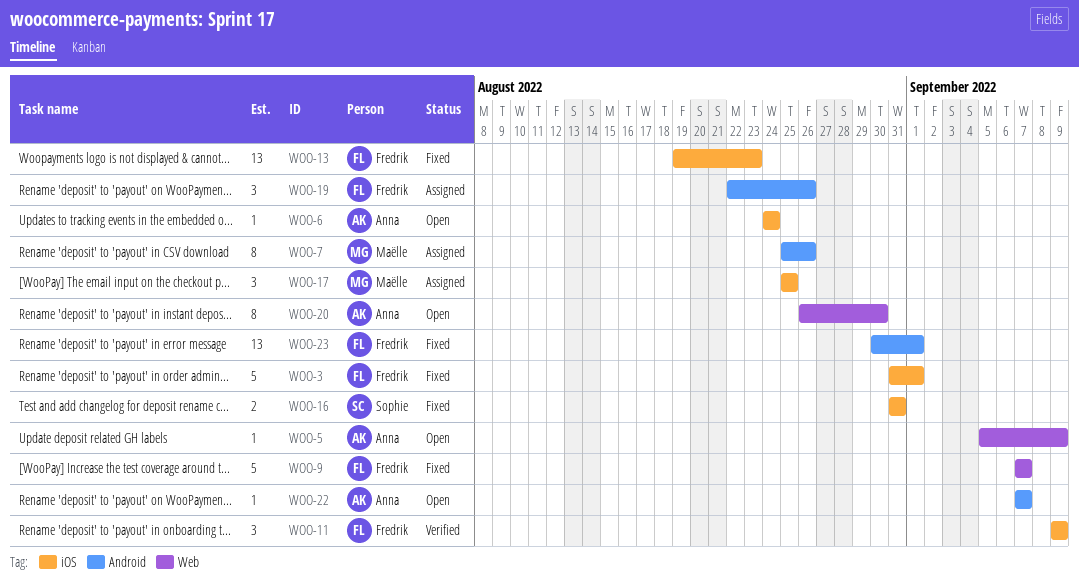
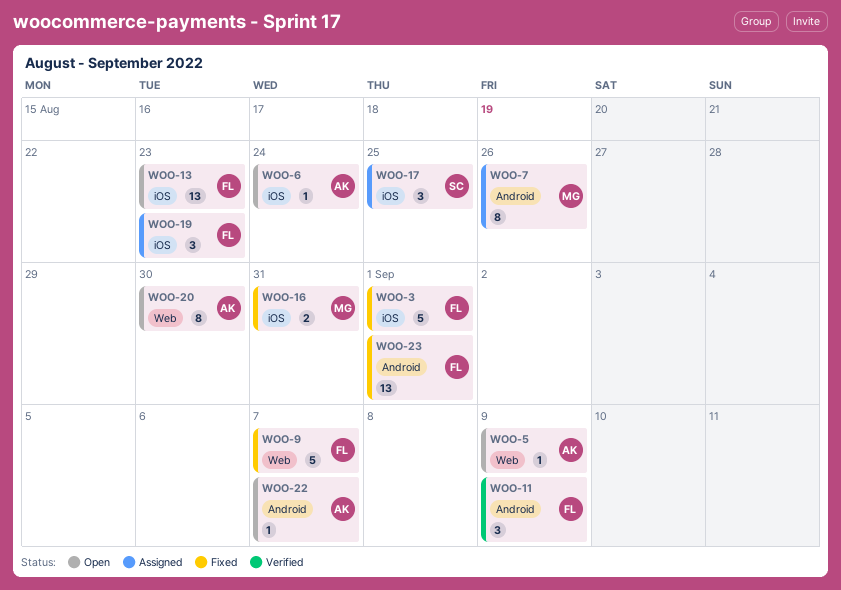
WOO-11, label: iOS -> Android
WOO-13, status: Fixed -> Open
WOO-16, owner: Sophie -> Maëlle
WOO-17, owner: Maëlle -> Sophie
WOO-19, label: Android -> iOS
WOO-19, due: Aug 26 -> Aug 23

